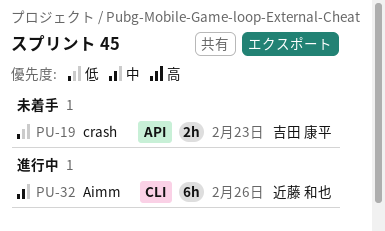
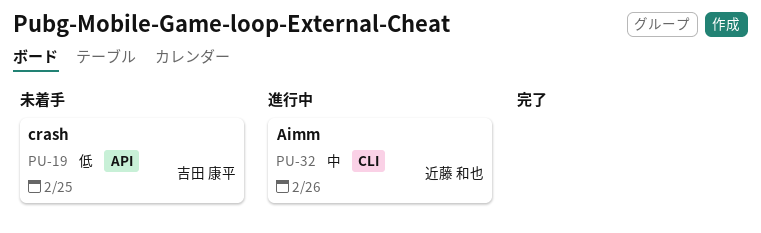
PU-19, due: Feb 23 -> Feb 25

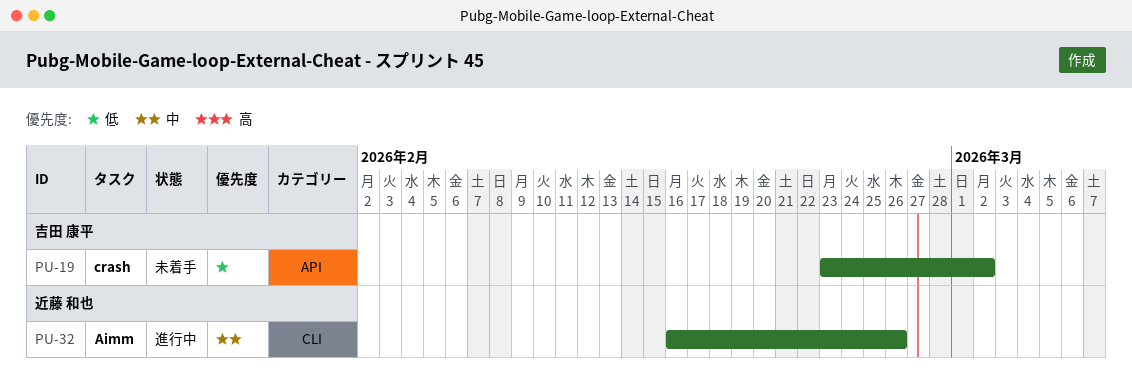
PU-19, due: Feb 25 -> Mar 2

